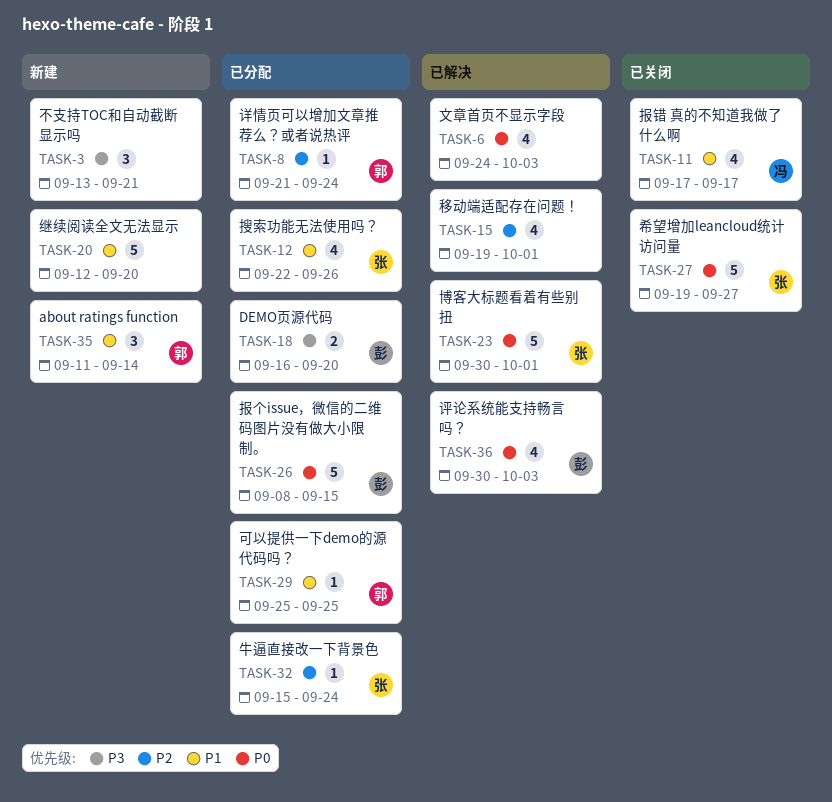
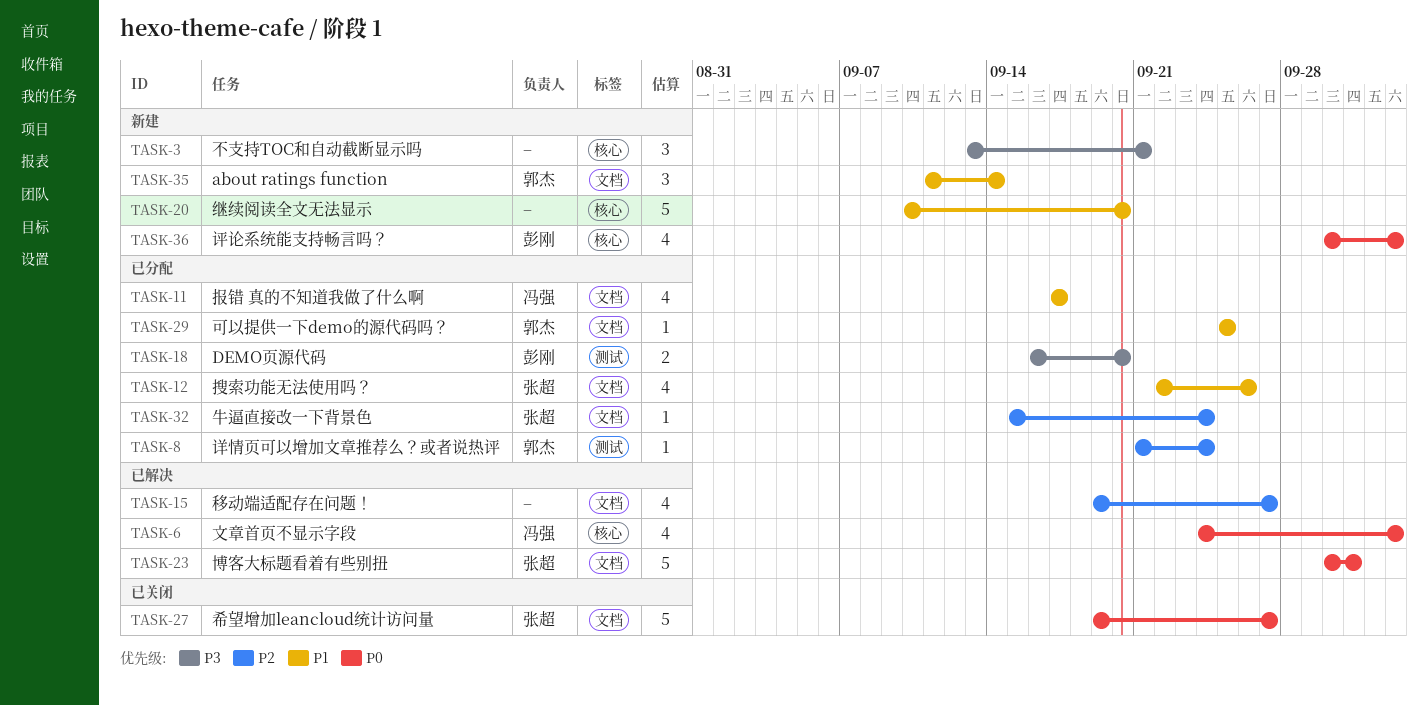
TASK-6, owner: none -> 冯强
TASK-11, status: 已关闭 -> 已分配
TASK-15, due: Oct 1 -> Sep 27
TASK-20, start: Sep 12 -> Sep 10
TASK-26: present -> none
TASK-36, status: 已解决 -> 新建

